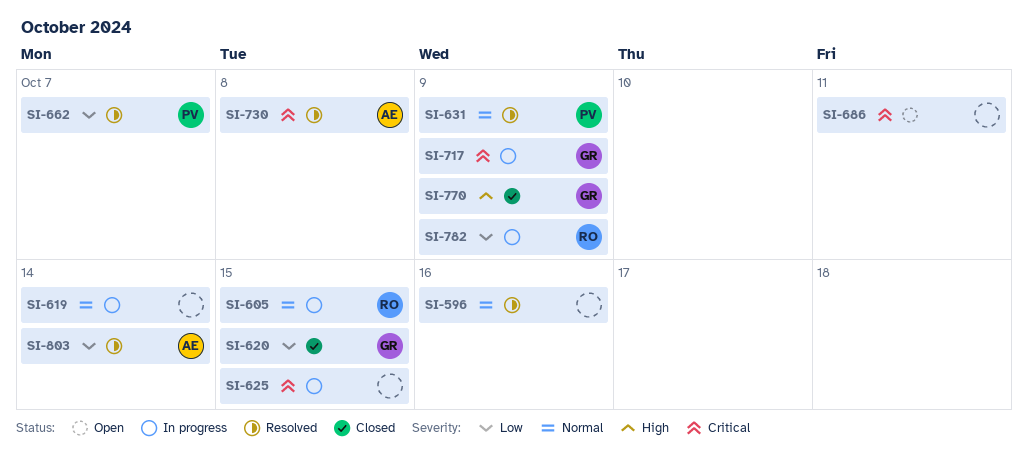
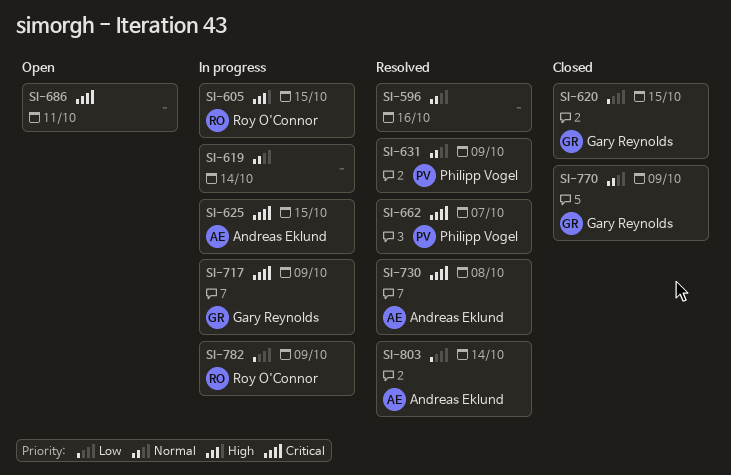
SI-605, priority: Normal -> High
SI-625, owner: none -> Andreas Eklund
SI-662, priority: Low -> Critical
SI-770, priority: High -> Normal

